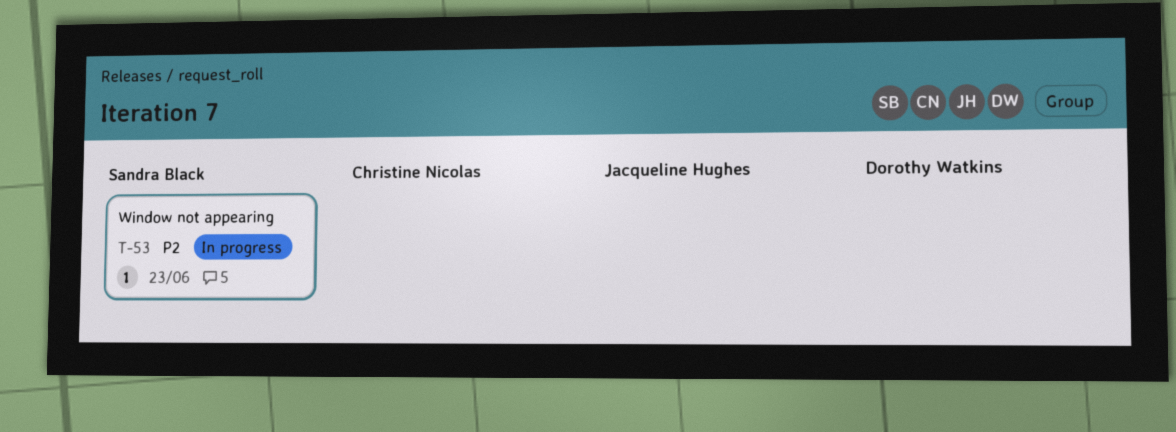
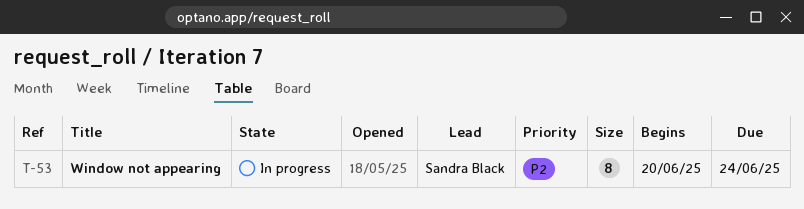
T-53, estimate: 1 -> 8
T-53, due: Jun 23 -> Jun 24

